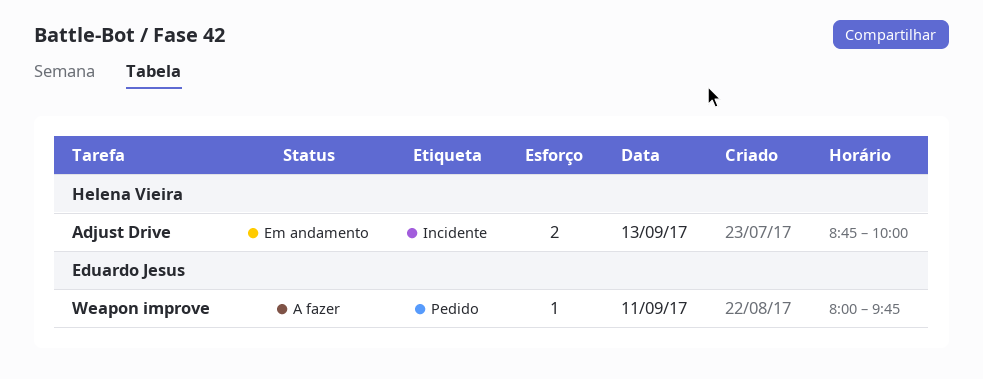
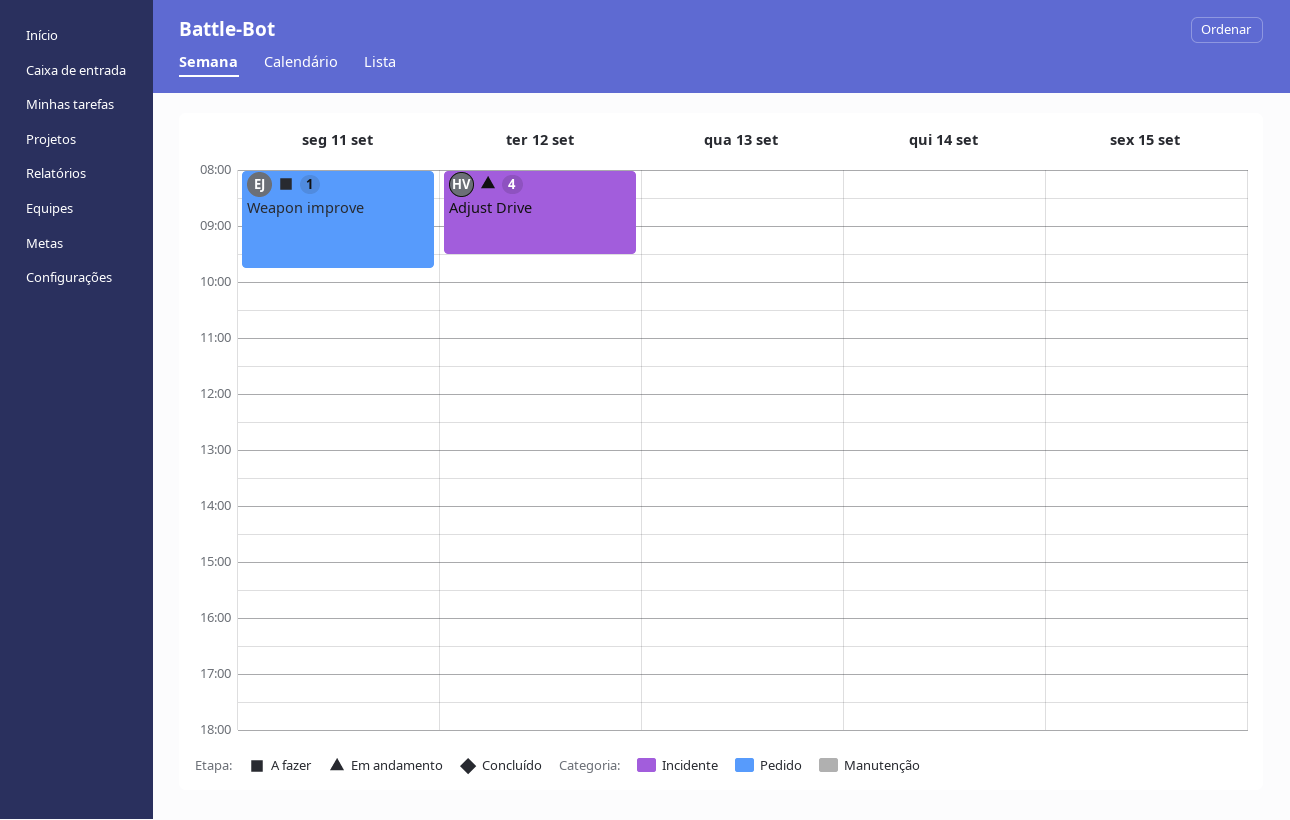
Adjust Drive, estimate: 2 -> 4
Adjust Drive, day: Sep 13 -> Sep 12
Adjust Drive, begins: 08:45 -> 08:00
Adjust Drive, ends: 10:00 -> 09:30

